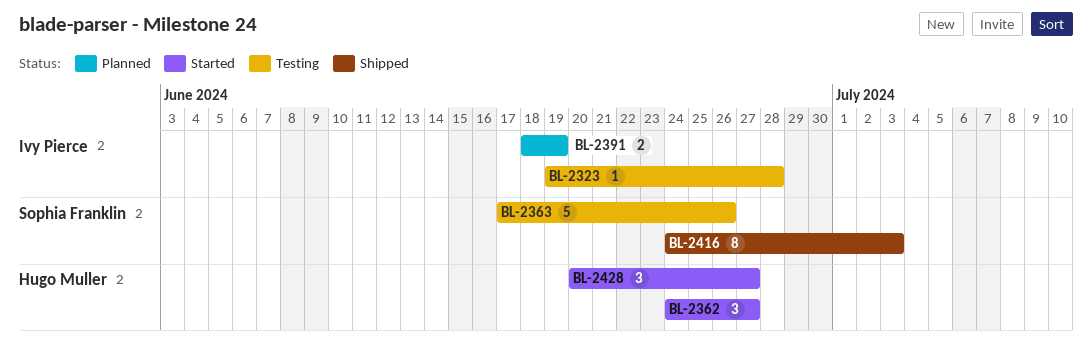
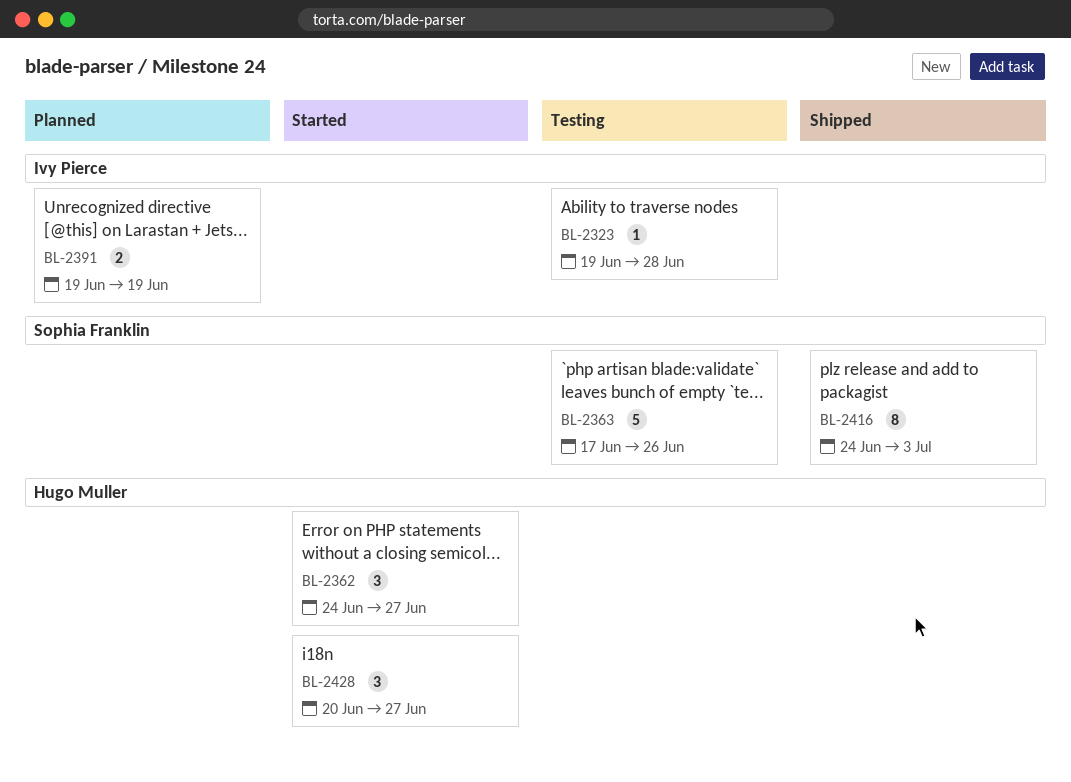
BL-2391, start: Jun 18 -> Jun 19

